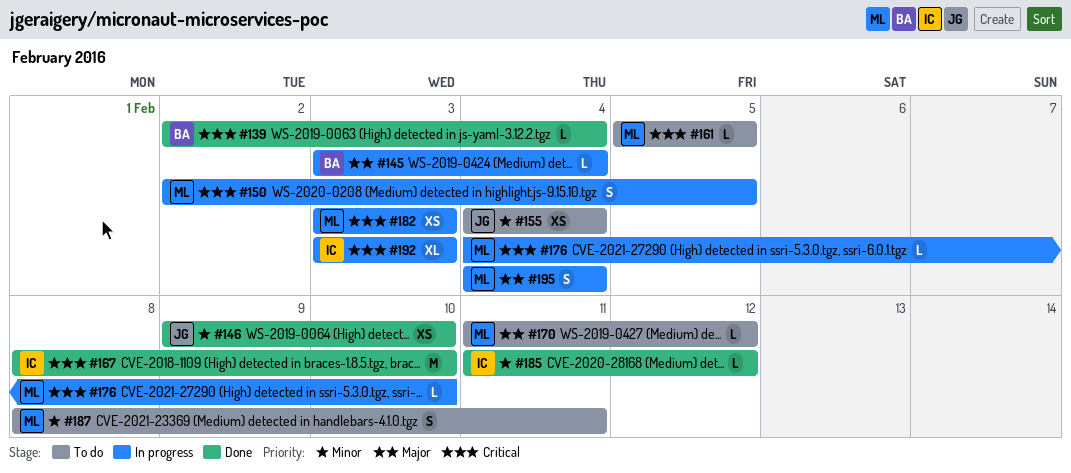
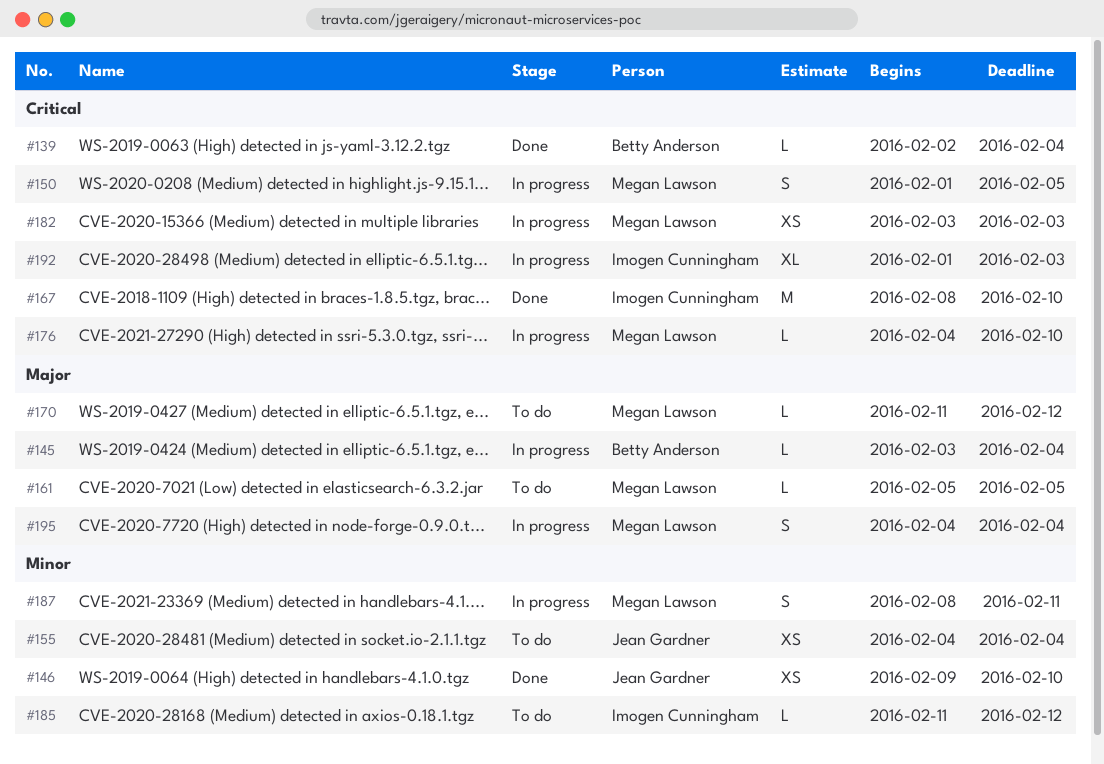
#150, start: Feb 2 -> Feb 1
#161, priority: Critical -> Major
#185, status: Done -> To do
#187, status: To do -> In progress
#192, start: Feb 3 -> Feb 1

